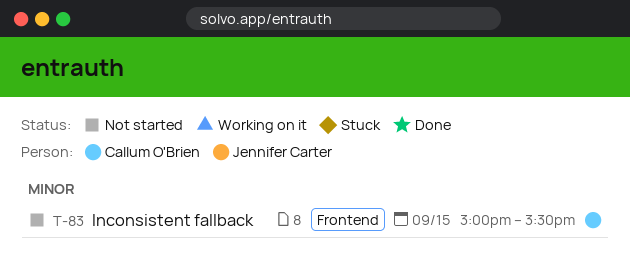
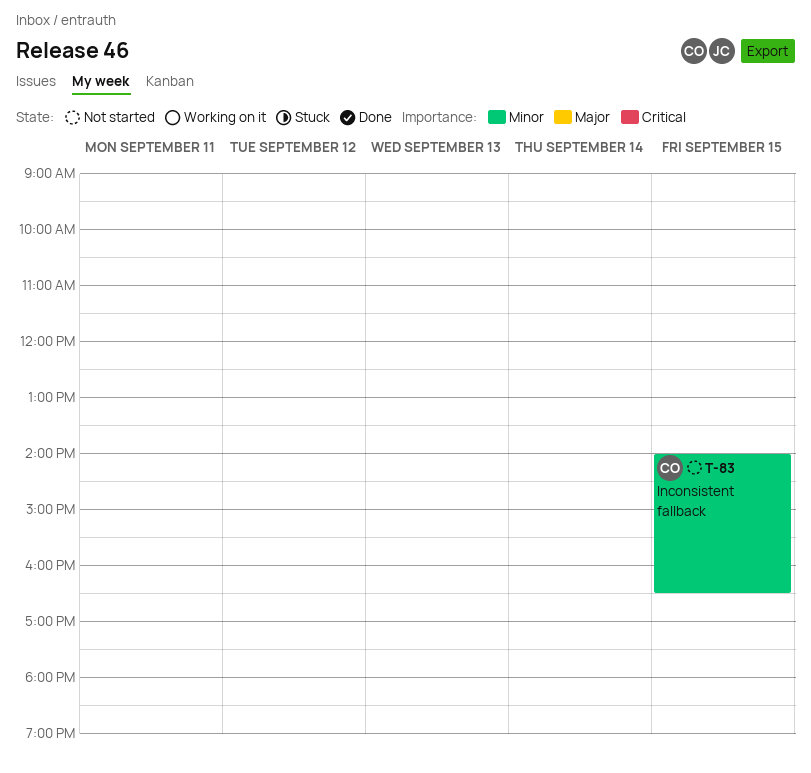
T-83, begins: 15:00 -> 14:00
T-83, ends: 15:30 -> 16:30

